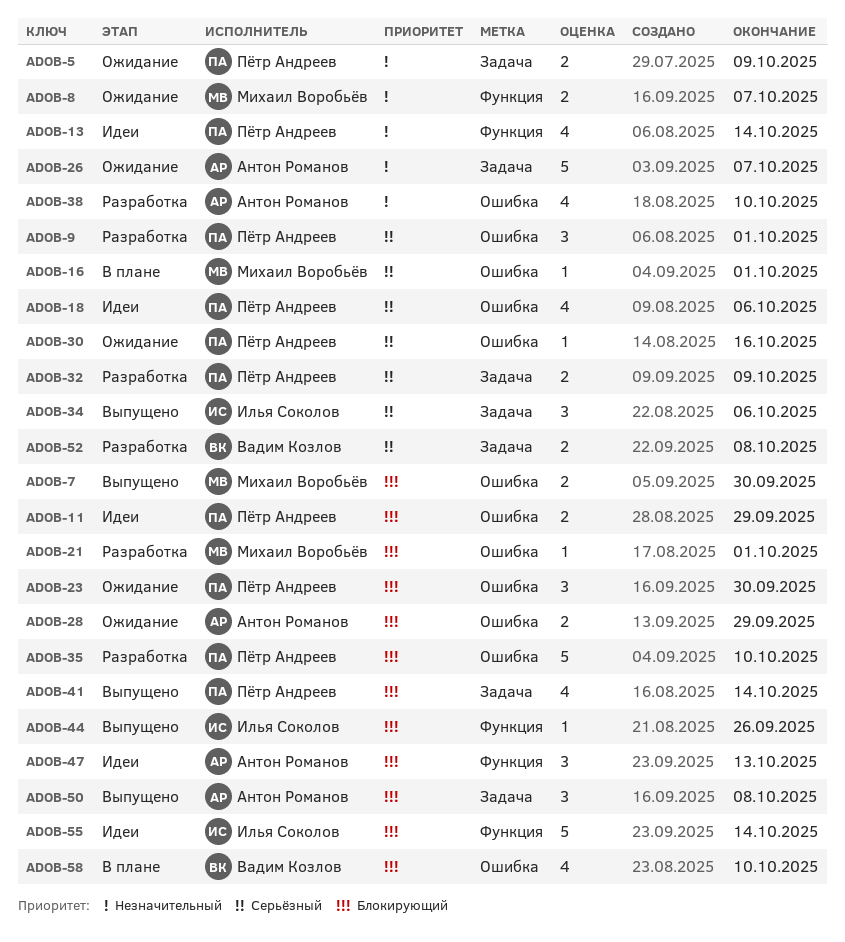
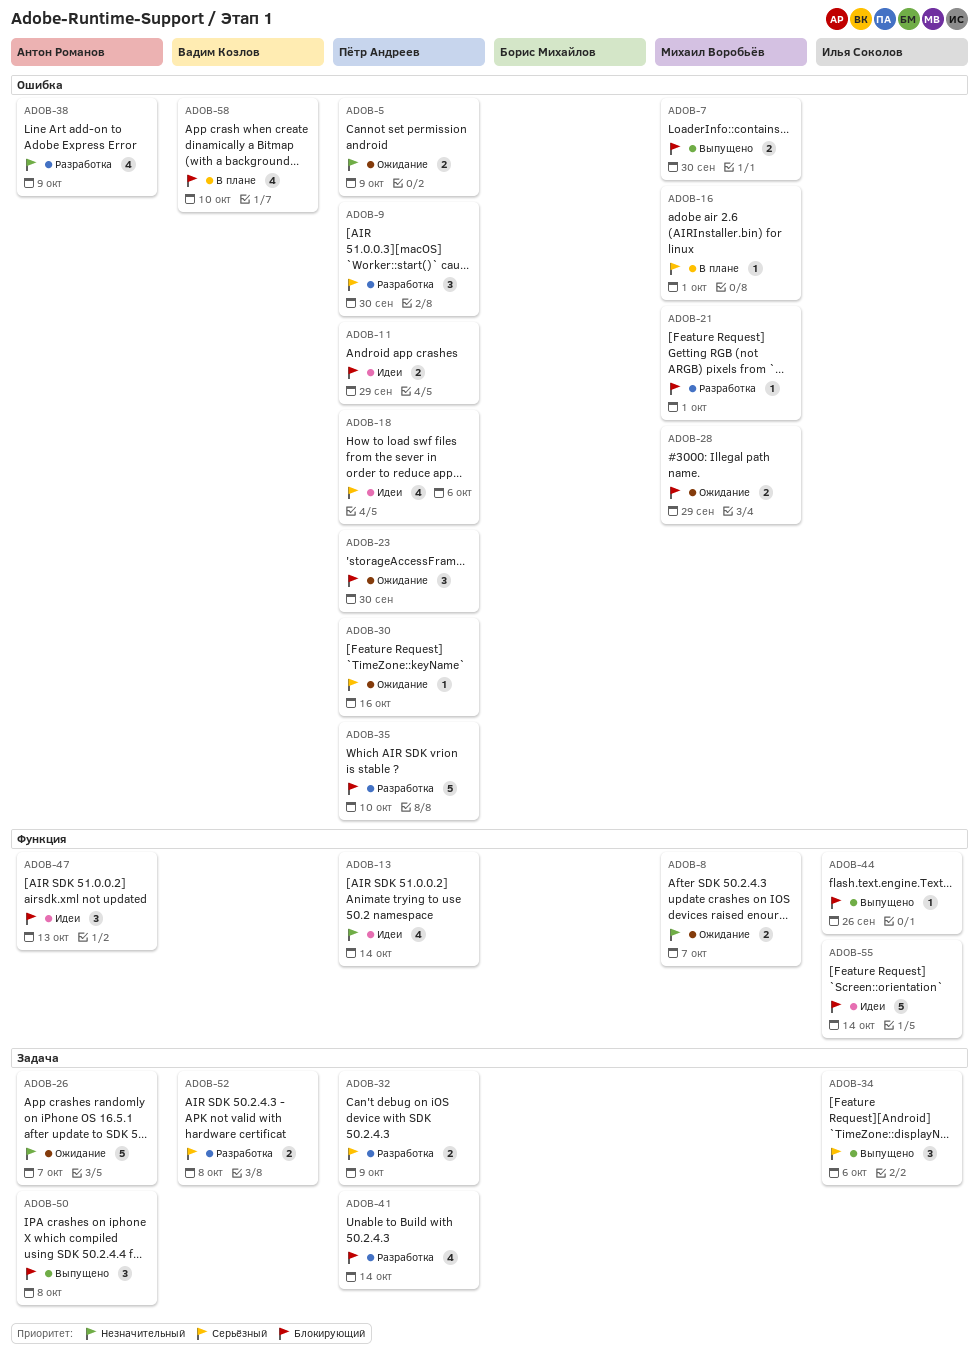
ADOB-5, label: Задача -> Ошибка
ADOB-9, due: Oct 1 -> Sep 30
ADOB-28, owner: Антон Романов -> Михаил Воробьёв
ADOB-38, due: Oct 10 -> Oct 9
ADOB-41, status: Выпущено -> Разработка

